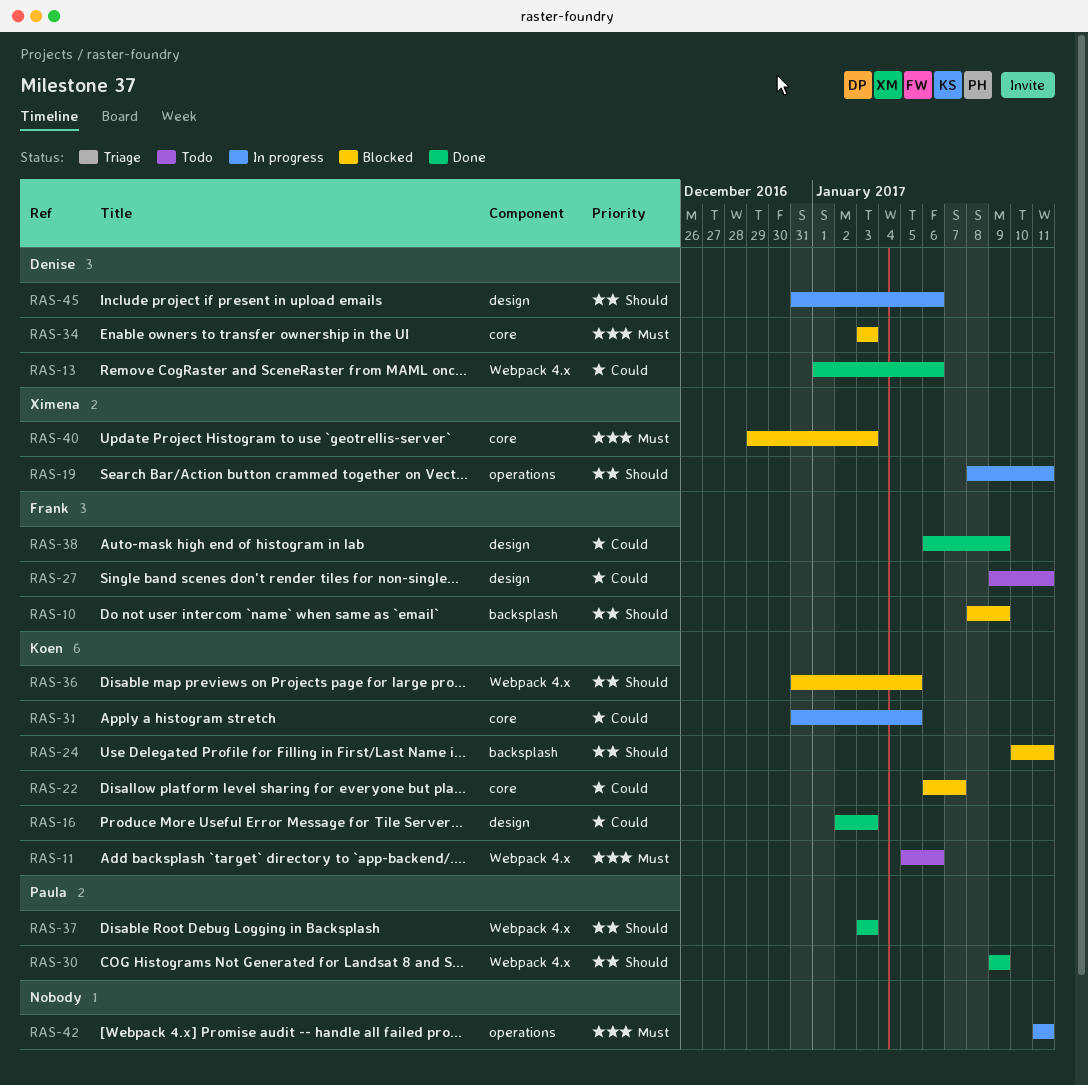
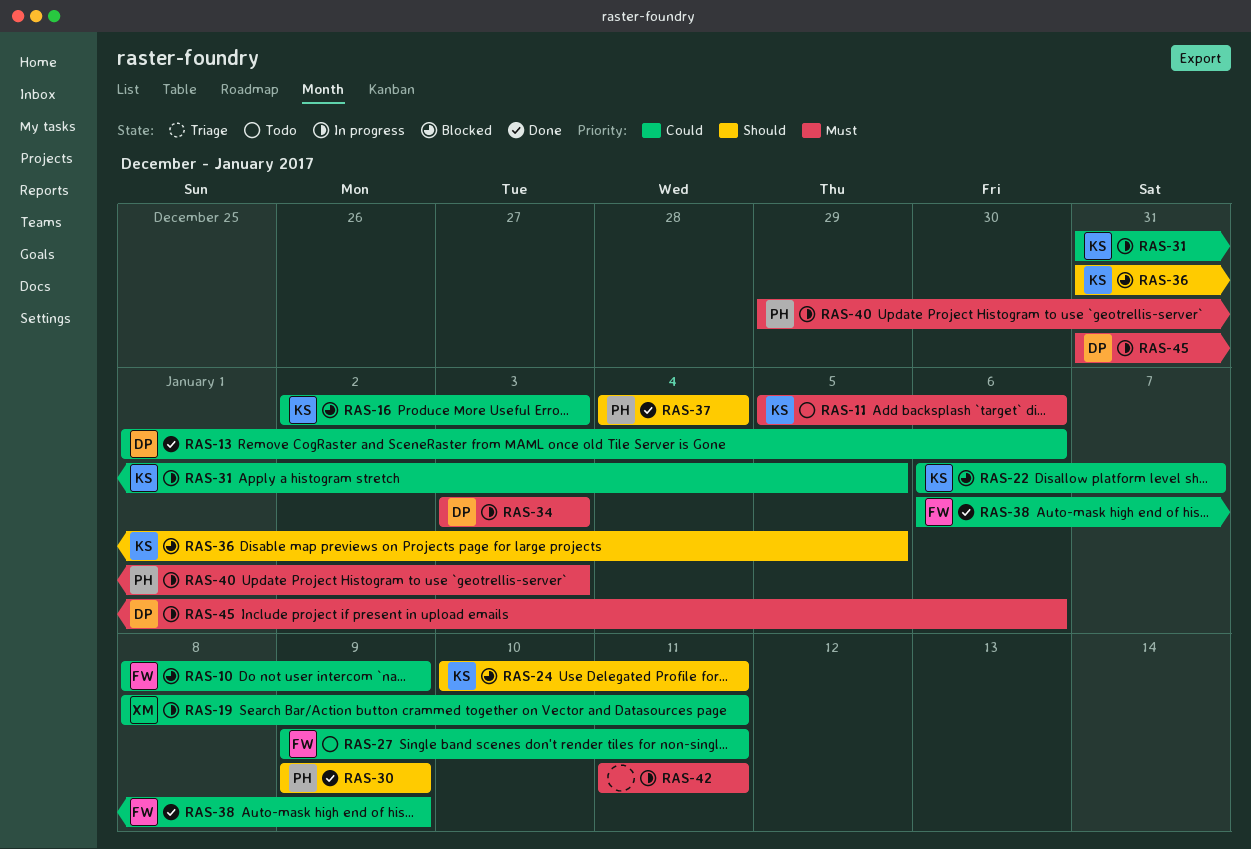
RAS-10, priority: Should -> Could
RAS-16, status: Done -> Blocked
RAS-19, priority: Should -> Could
RAS-34, status: Blocked -> In progress
RAS-37, start: Jan 3 -> Jan 4
RAS-37, due: Jan 3 -> Jan 4
RAS-40, status: Blocked -> In progress
RAS-40, owner: Ximena -> Paula
RAS-45, priority: Should -> Must

